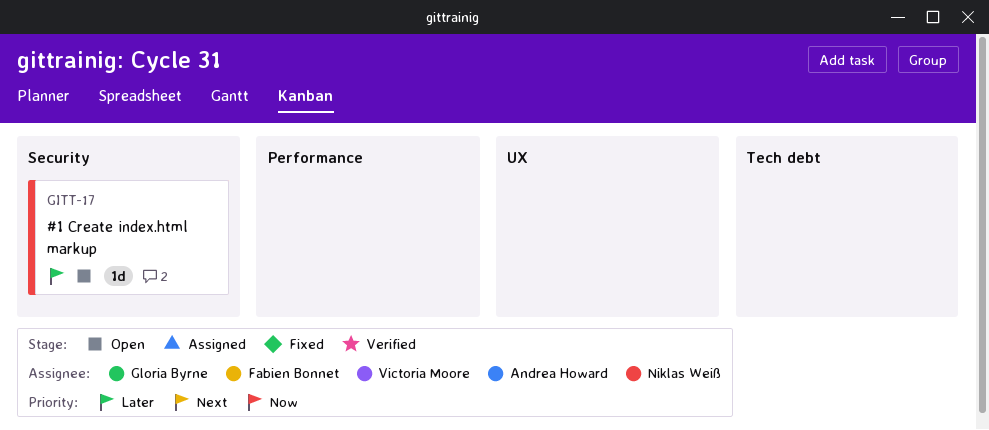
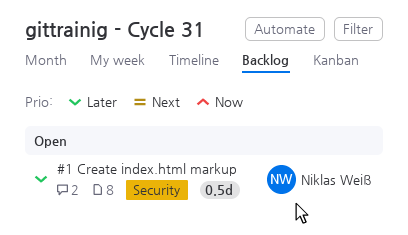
#1 Create index.html markup, estimate: 1d -> 0.5d

